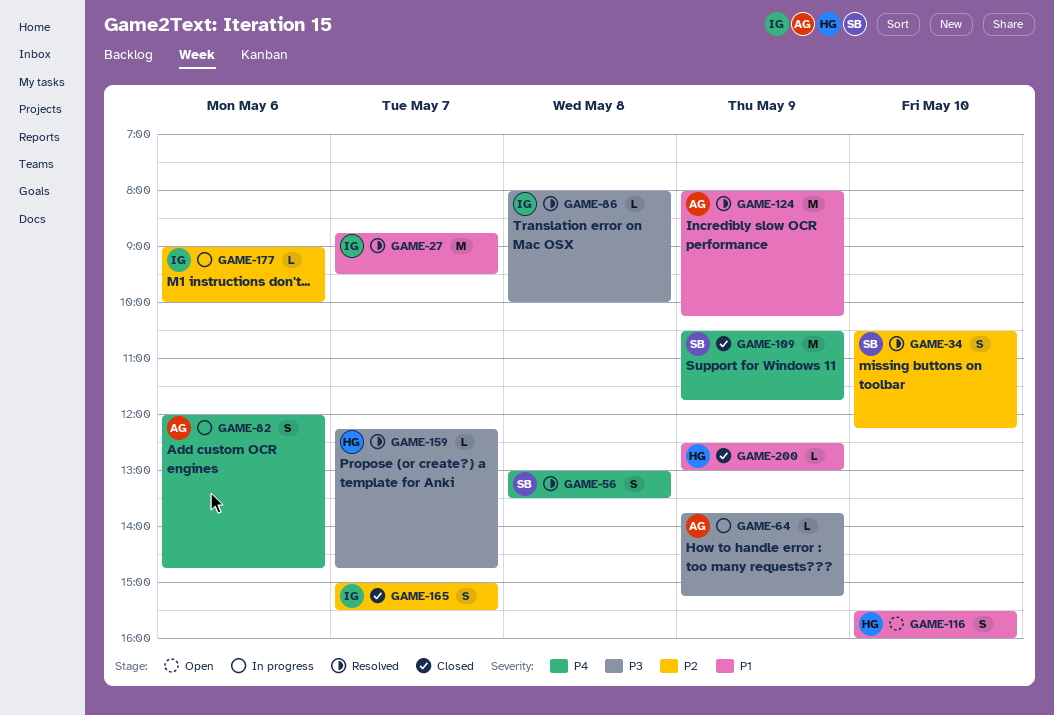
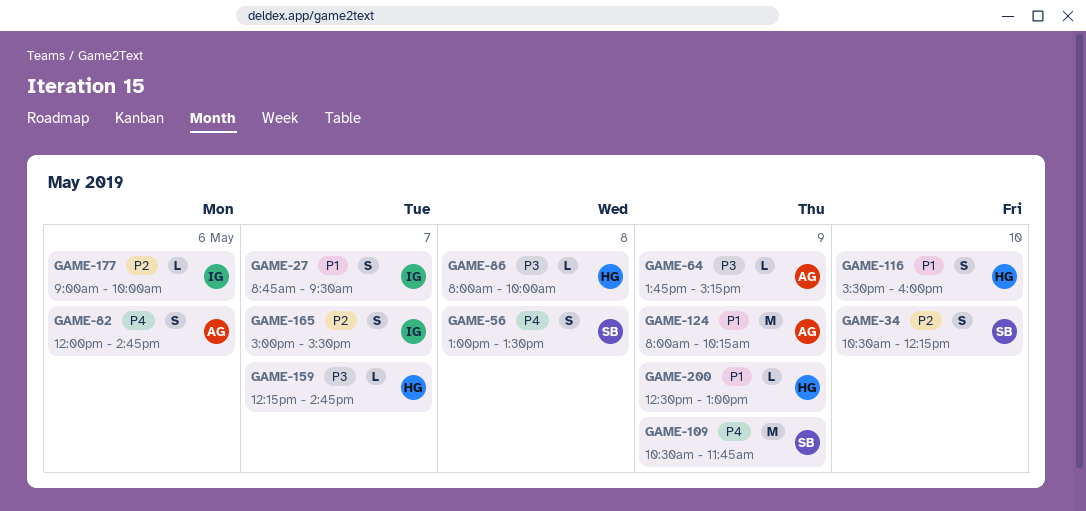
GAME-27, estimate: M -> S
GAME-86, owner: IG -> HG

